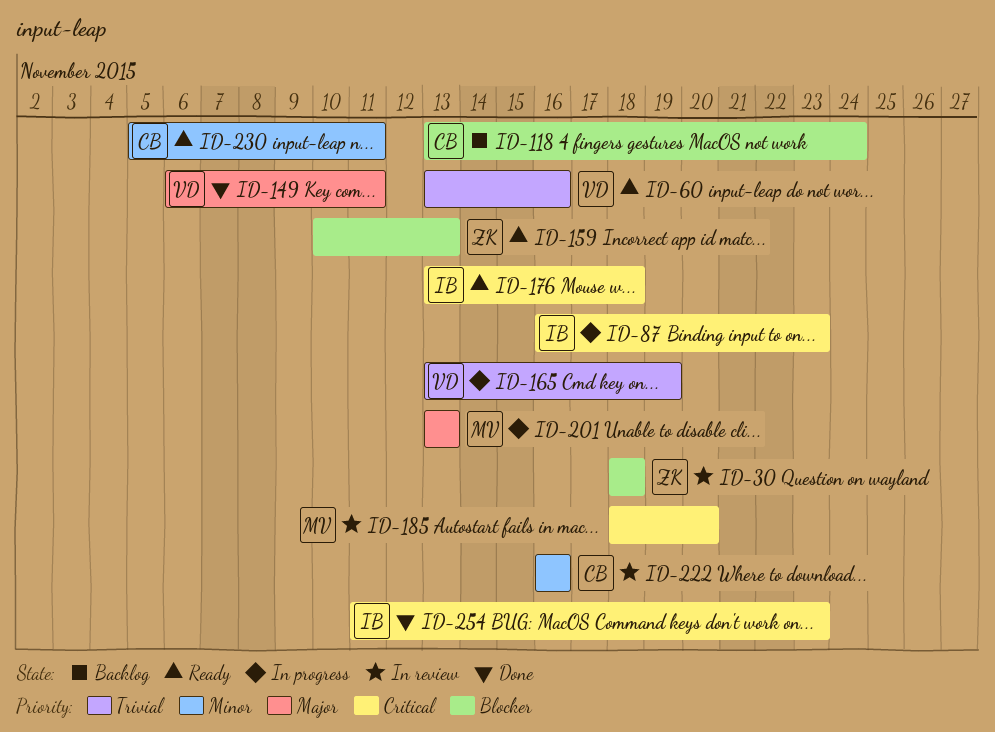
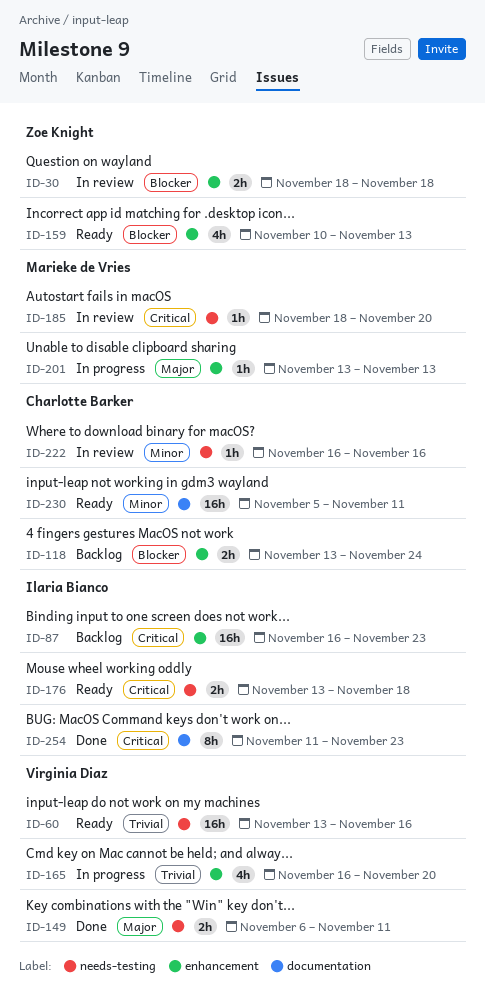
ID-87, status: In progress -> Backlog
ID-165, start: Nov 13 -> Nov 16
ID-165, due: Nov 19 -> Nov 20

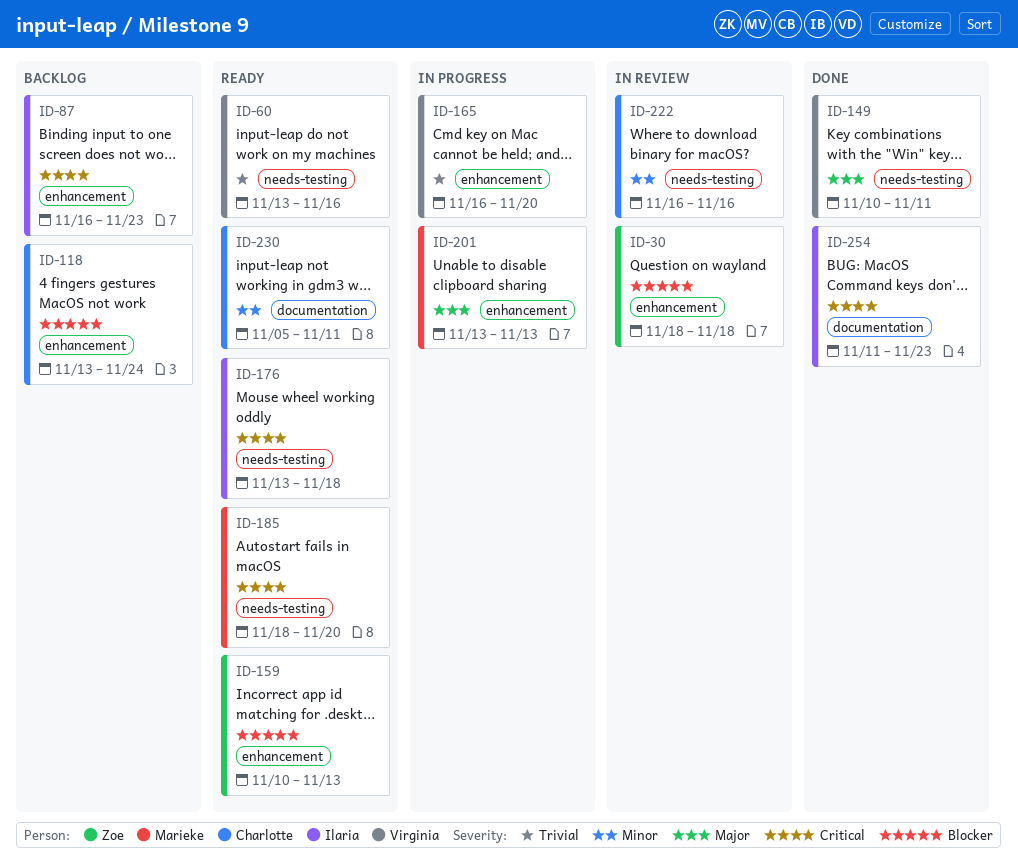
ID-149, start: Nov 6 -> Nov 10
ID-185, status: In review -> Ready

